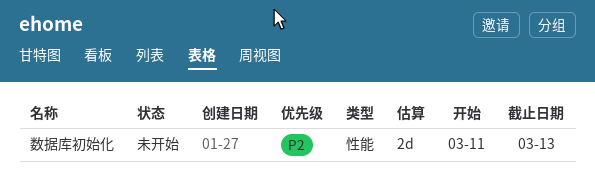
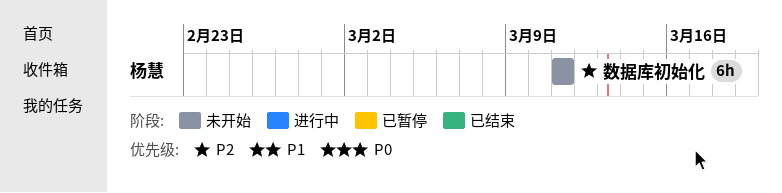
数据库初始化, estimate: 2d -> 6h
数据库初始化, due: Mar 13 -> Mar 11

